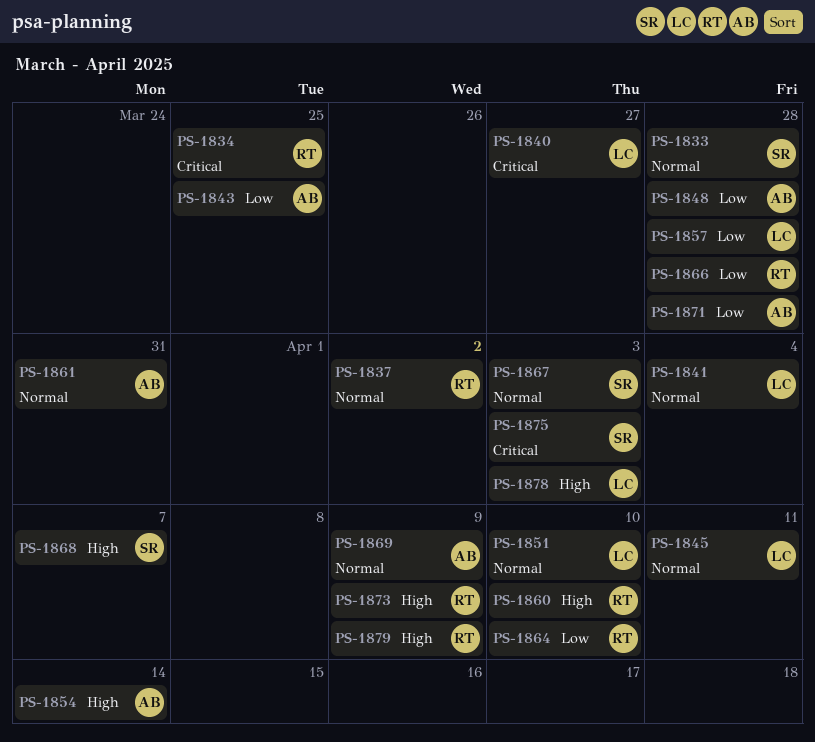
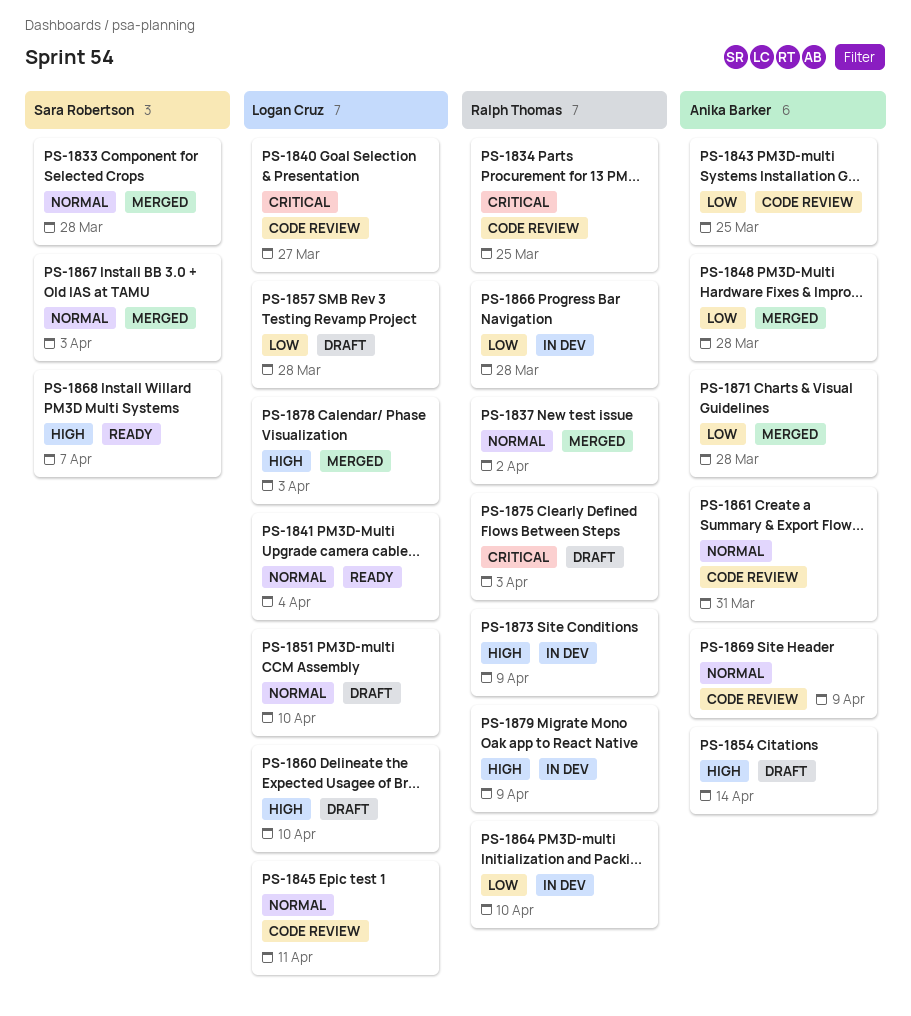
PS-1860, owner: Ralph Thomas -> Logan Cruz
PS-1875, owner: Sara Robertson -> Ralph Thomas

